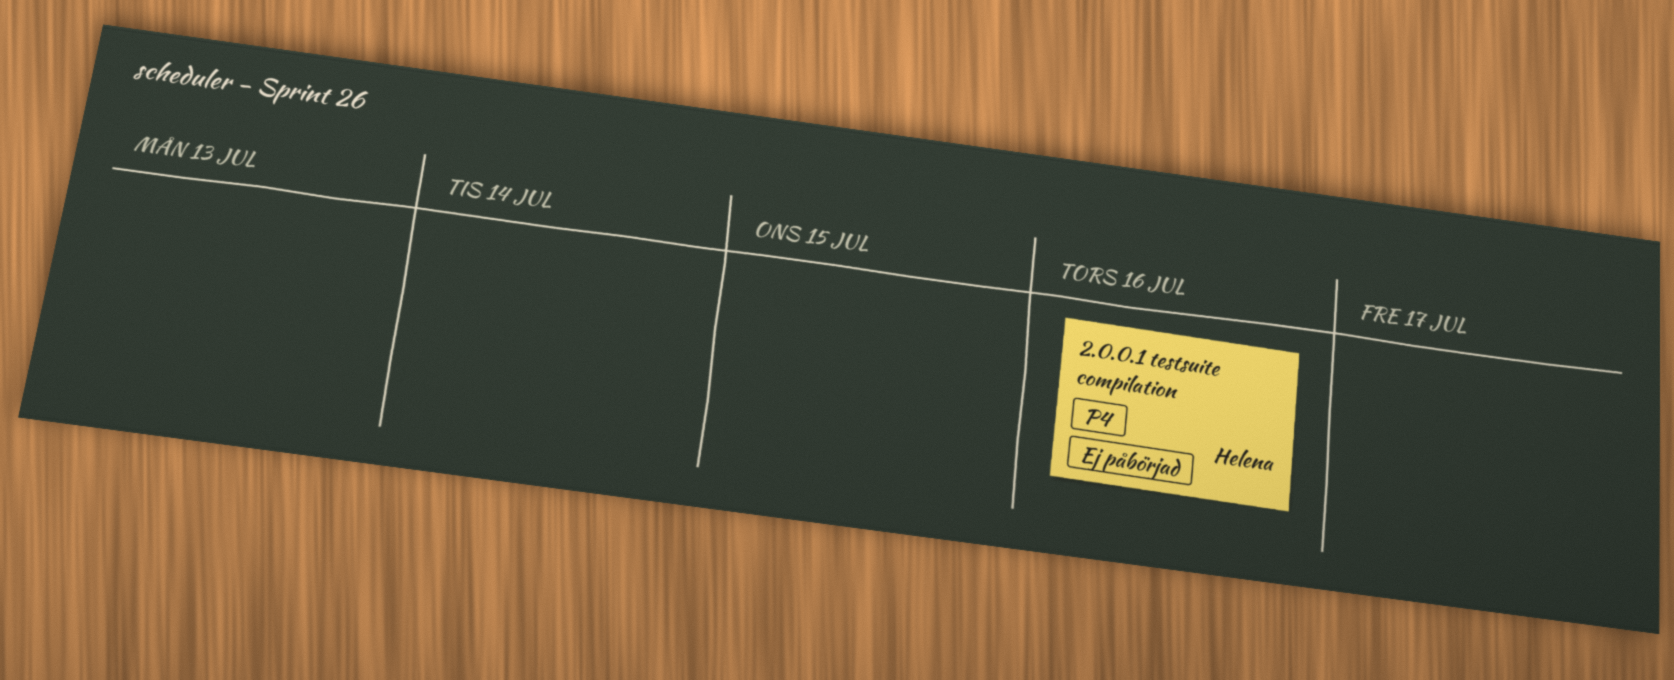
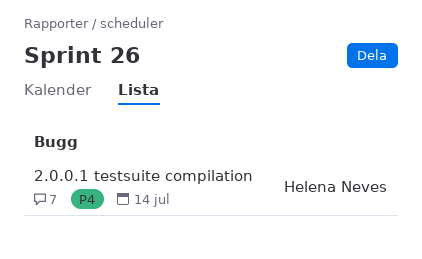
2.0.0.1 testsuite compilation, due: Jul 16 -> Jul 14

